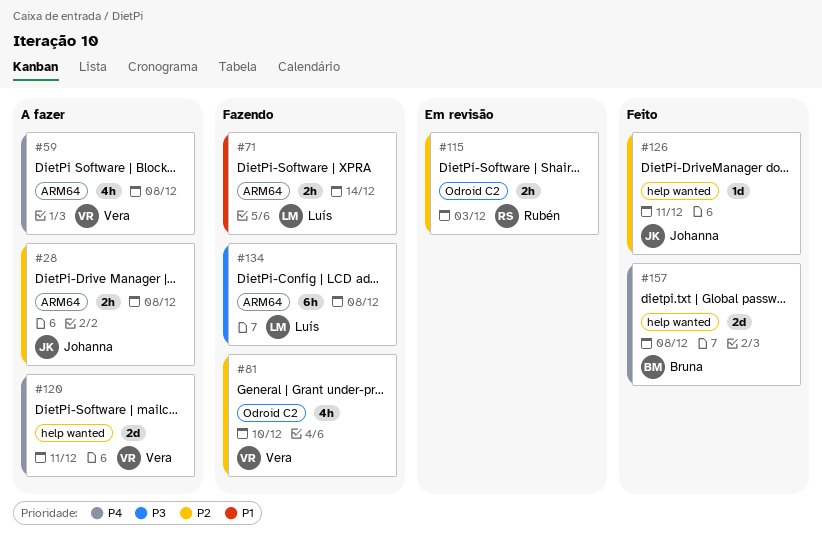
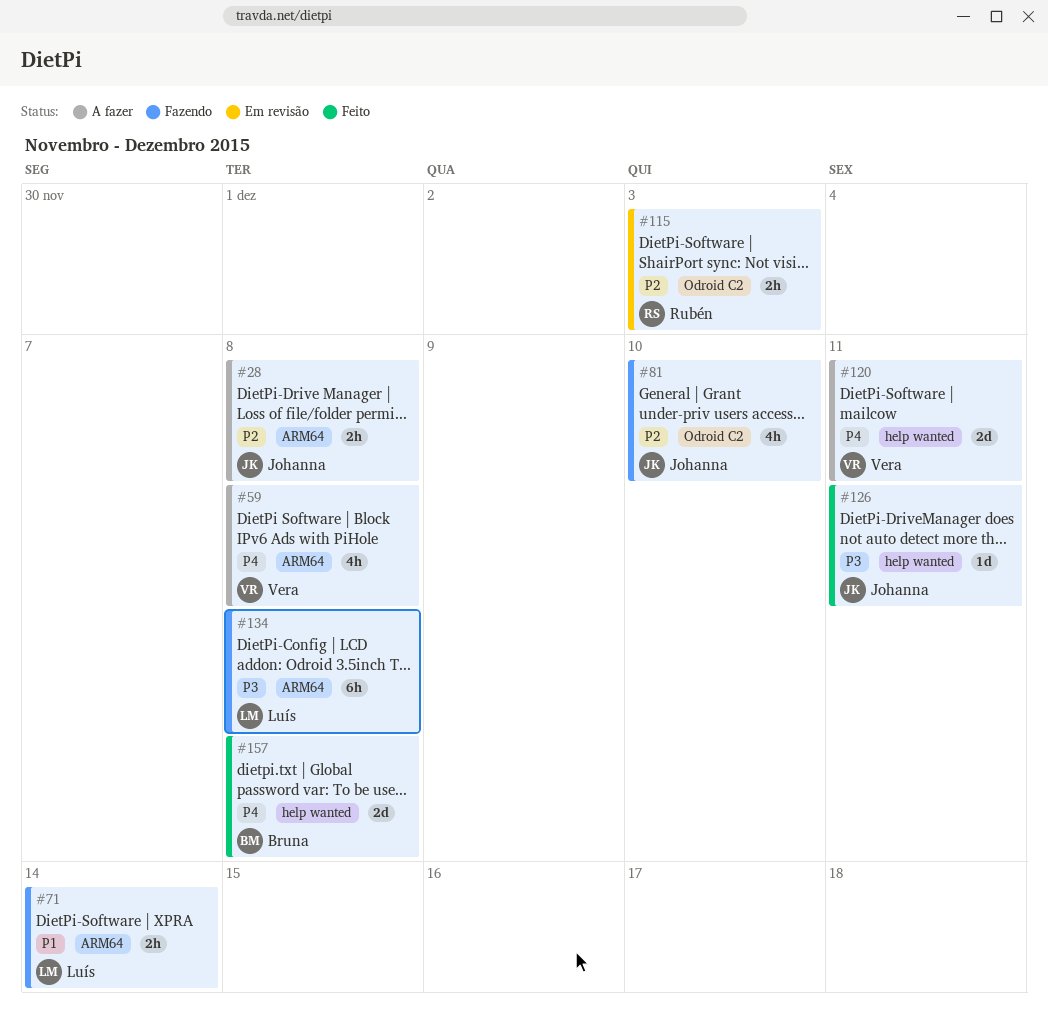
#81, owner: Vera -> Johanna
#126, priority: P2 -> P3

